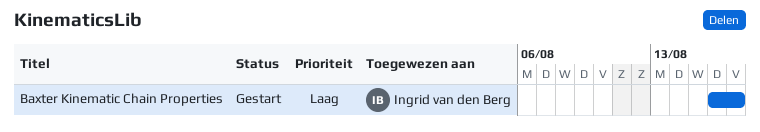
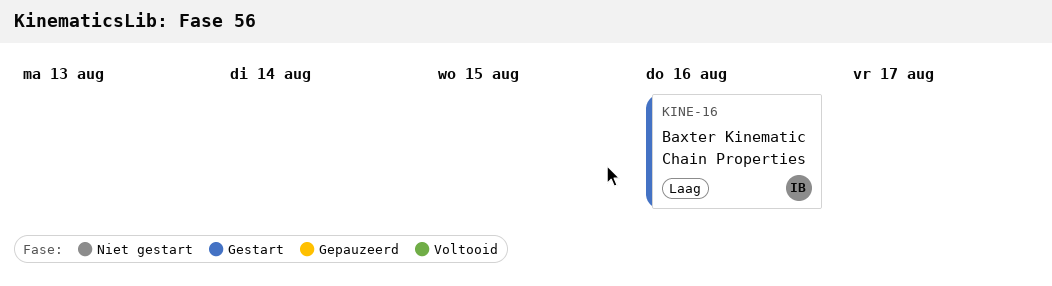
Baxter Kinematic Chain Properties, due: Aug 17 -> Aug 16

